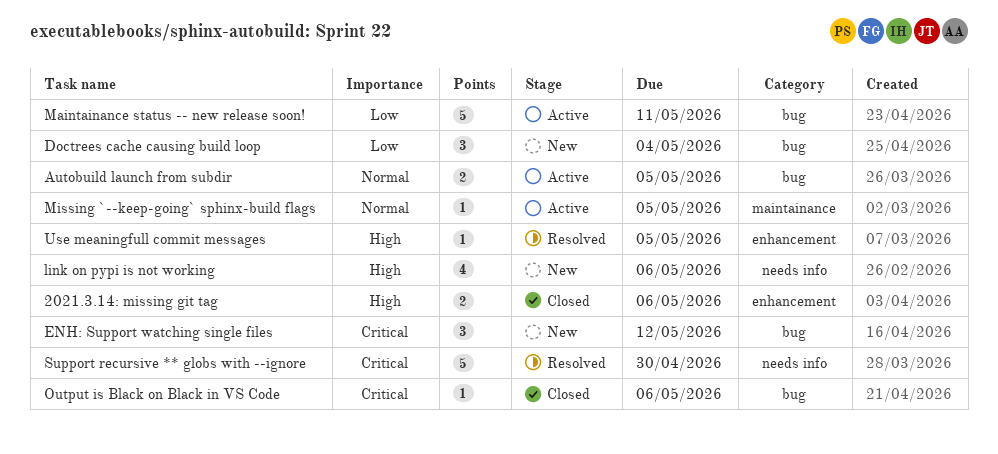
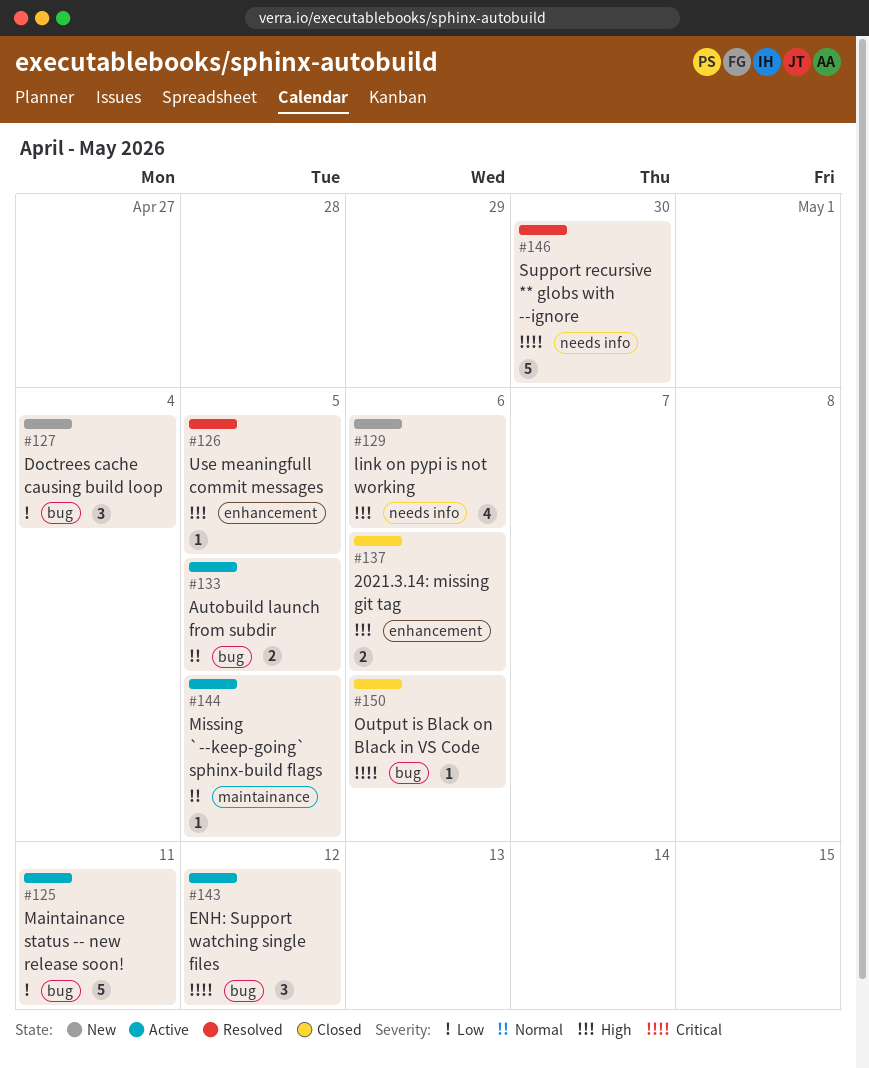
ENH: Support watching single files, status: New -> Active

